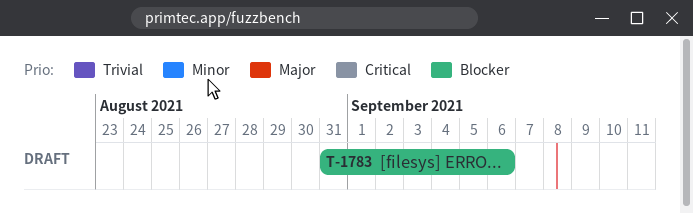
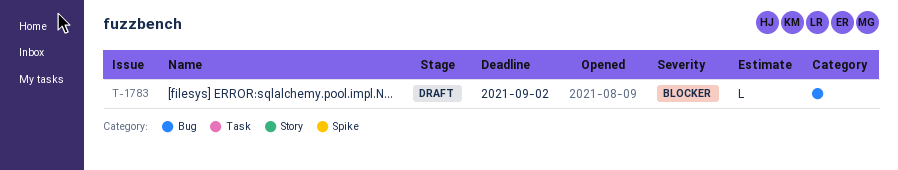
T-1783, due: Sep 6 -> Sep 2

